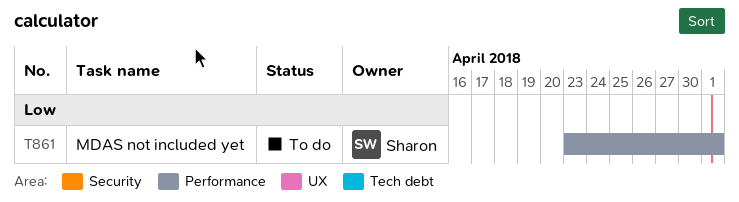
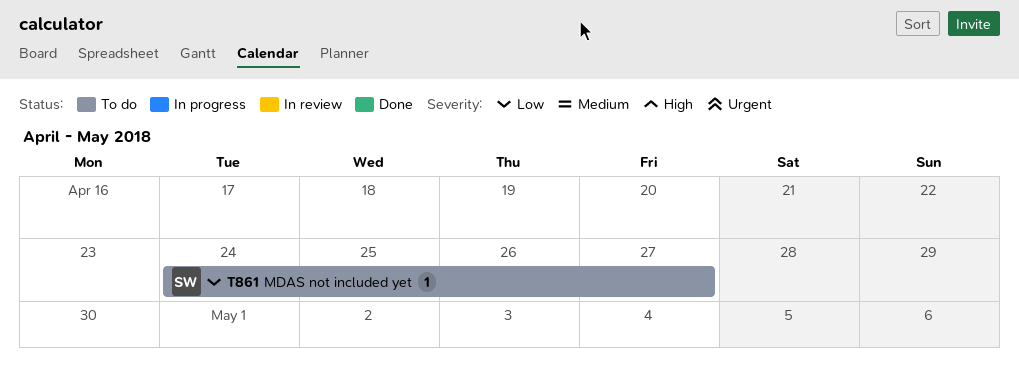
T861, start: Apr 23 -> Apr 24
T861, due: May 1 -> Apr 27

